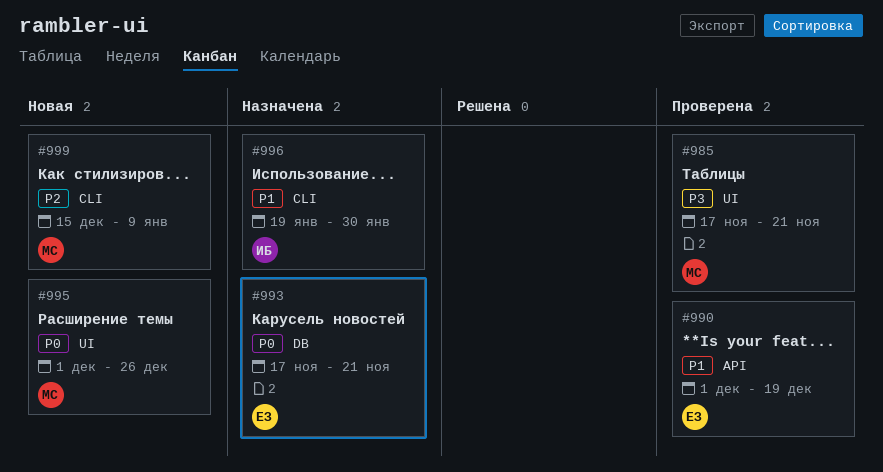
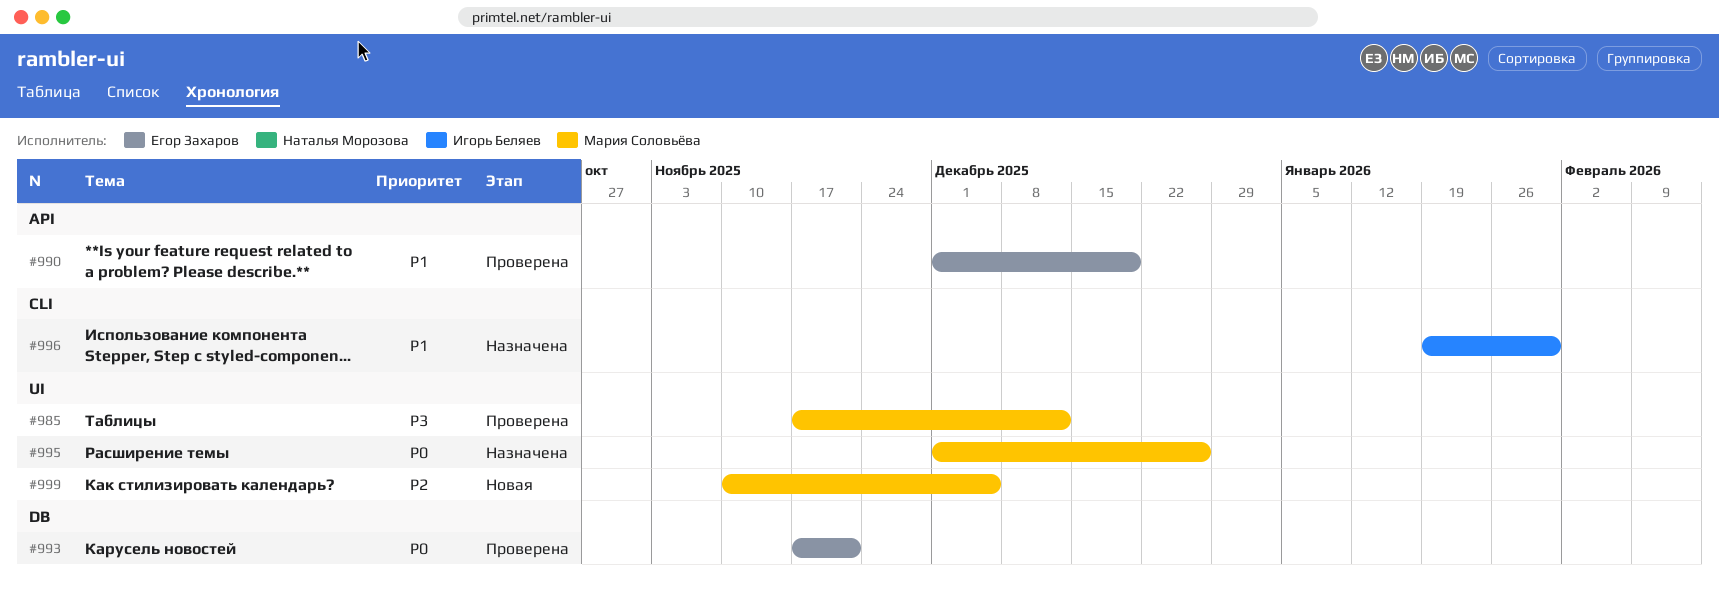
#985, due: Nov 21 -> Dec 12
#993, status: Назначена -> Проверена
#995, status: Новая -> Назначена
#999, label: CLI -> UI
#999, start: Dec 15 -> Nov 10
#999, due: Jan 9 -> Dec 5

